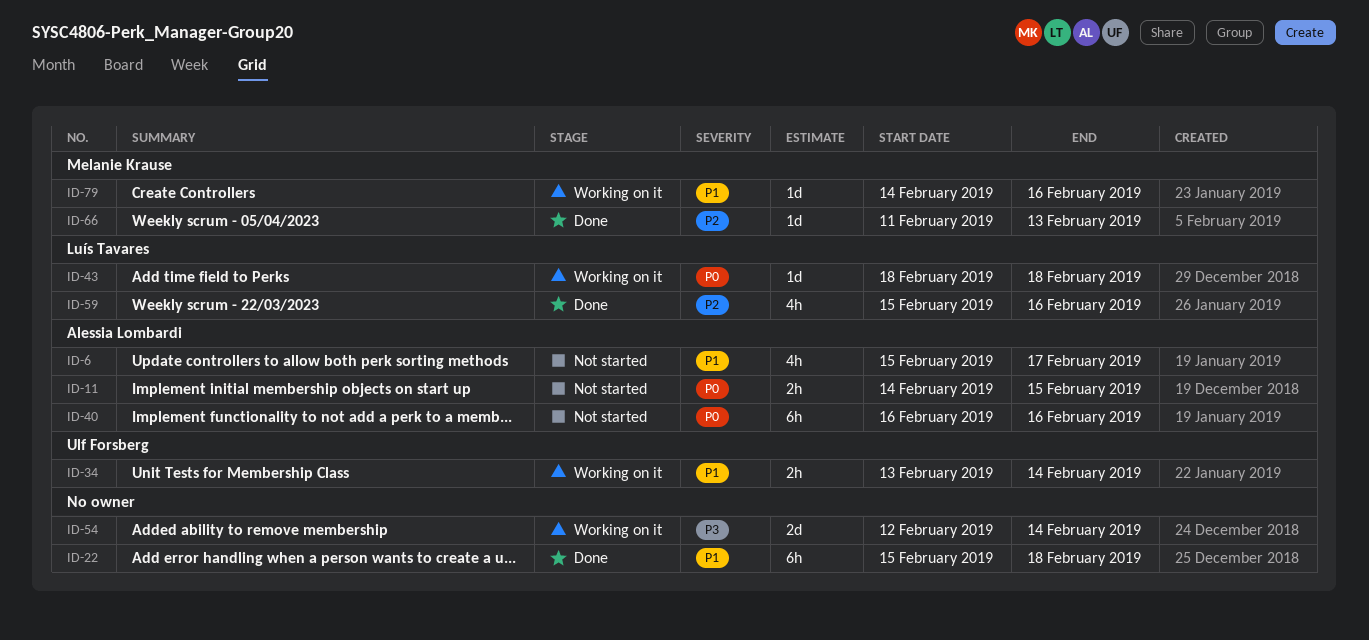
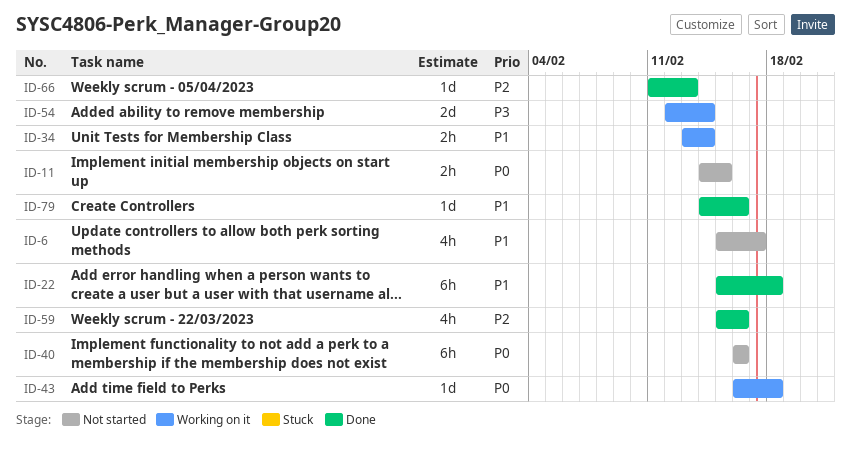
ID-43, start: Feb 18 -> Feb 16
ID-79, status: Working on it -> Done

